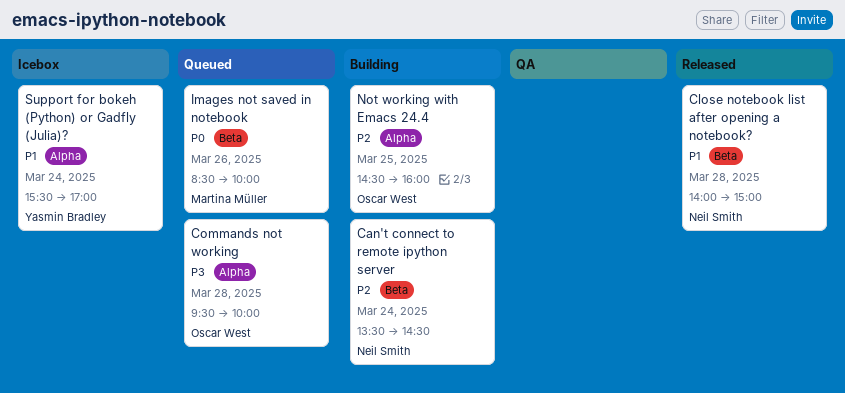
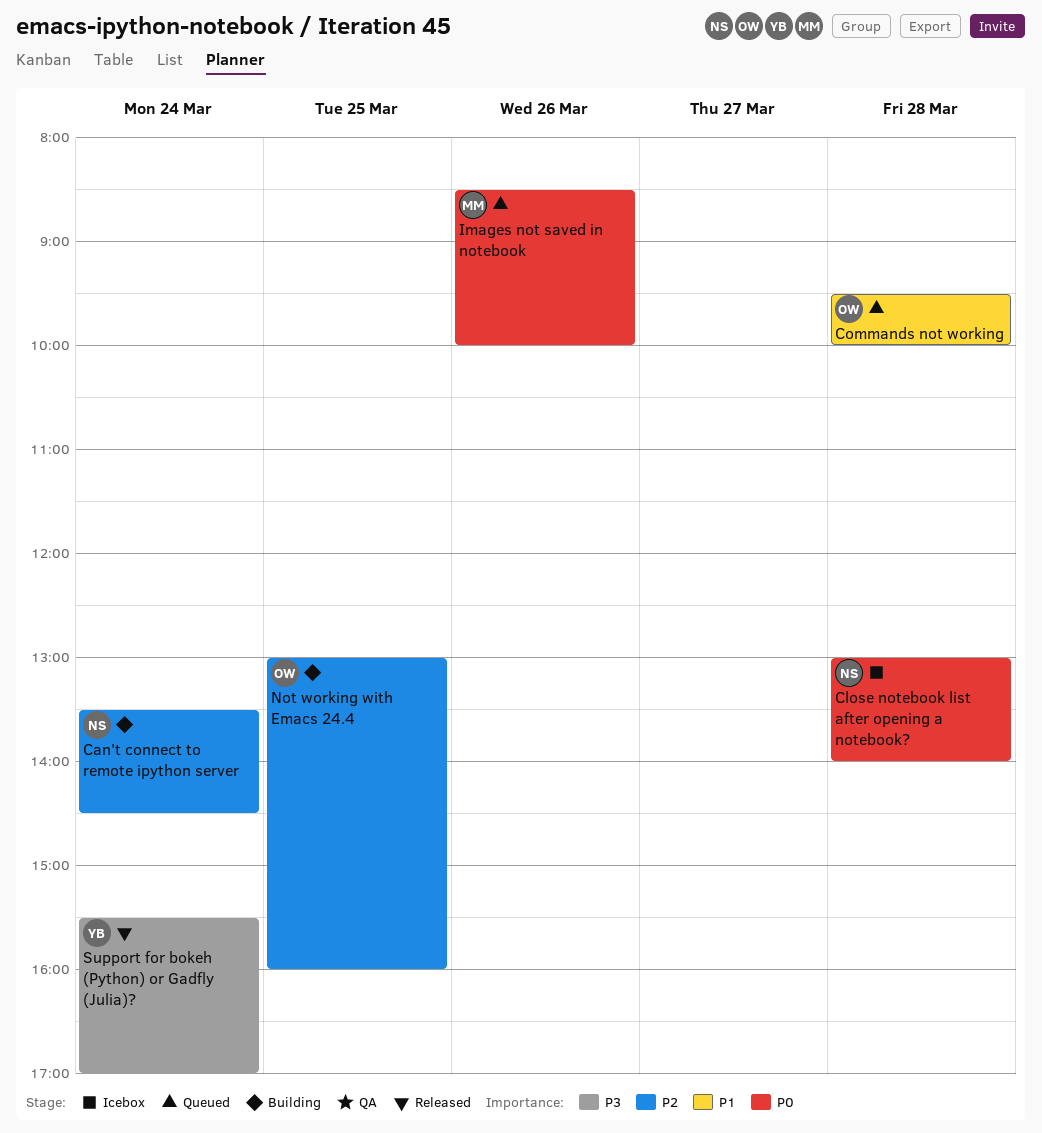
Close notebook list after opening a notebook?, status: Released -> Icebox
Close notebook list after opening a notebook?, priority: P1 -> P0
Close notebook list after opening a notebook?, begins: 14:00 -> 13:00
Close notebook list after opening a notebook?, ends: 15:00 -> 14:00
Commands not working, priority: P3 -> P1
Not working with Emacs 24.4, begins: 14:30 -> 13:00
Support for bokeh (Python) or Gadfly (Julia)?, status: Icebox -> Released
Support for bokeh (Python) or Gadfly (Julia)?, priority: P1 -> P3

